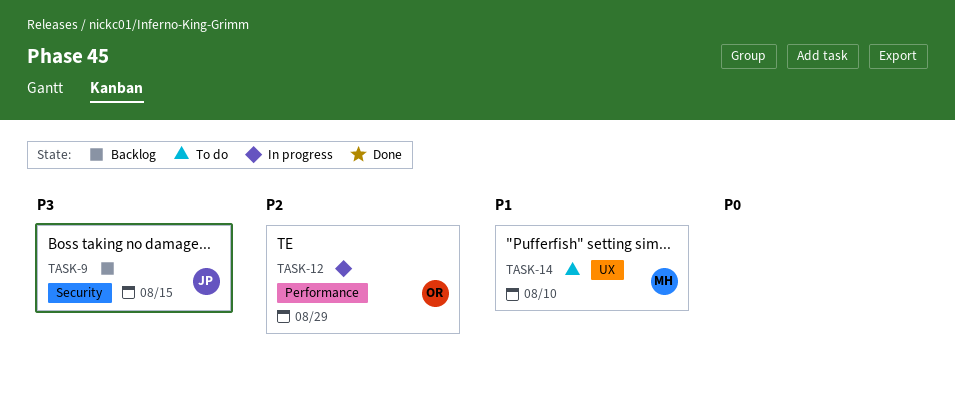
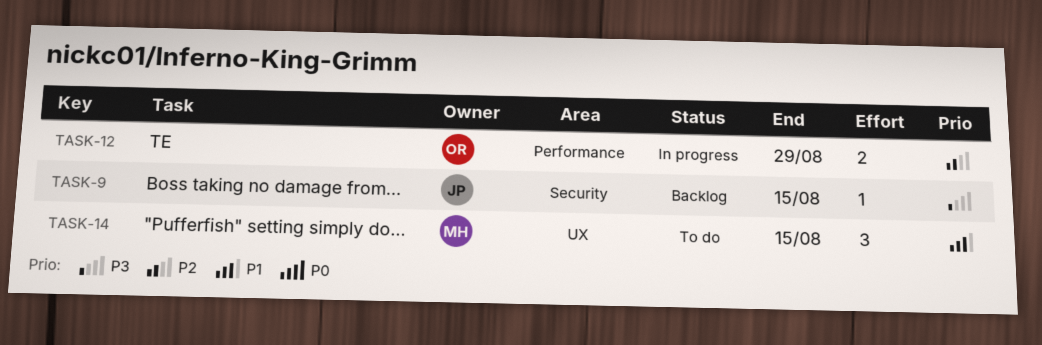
TASK-14, due: Aug 10 -> Aug 15

